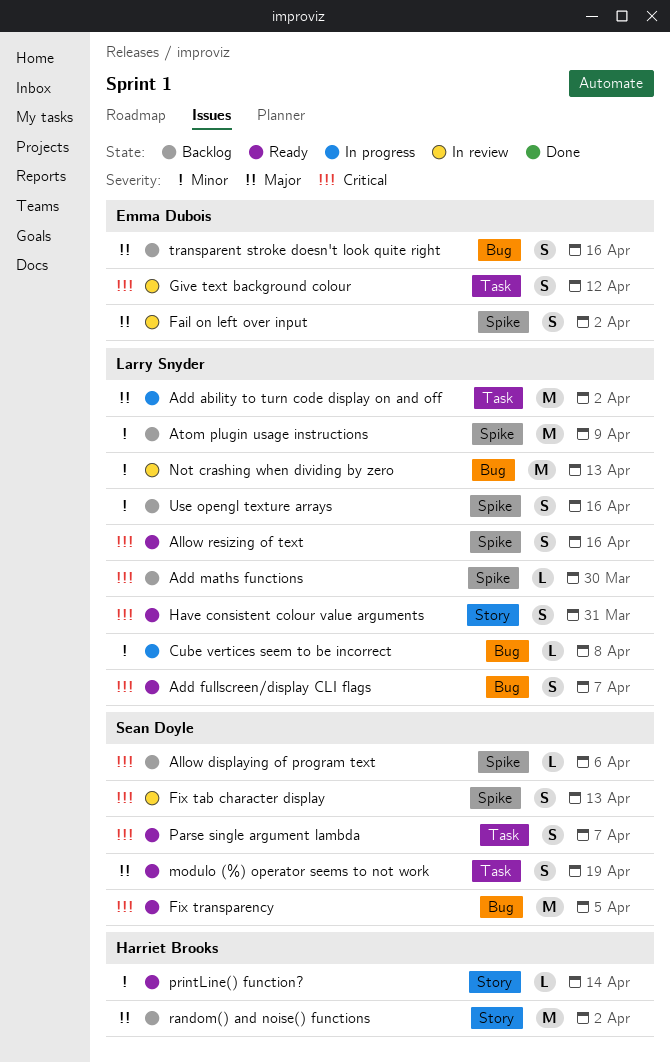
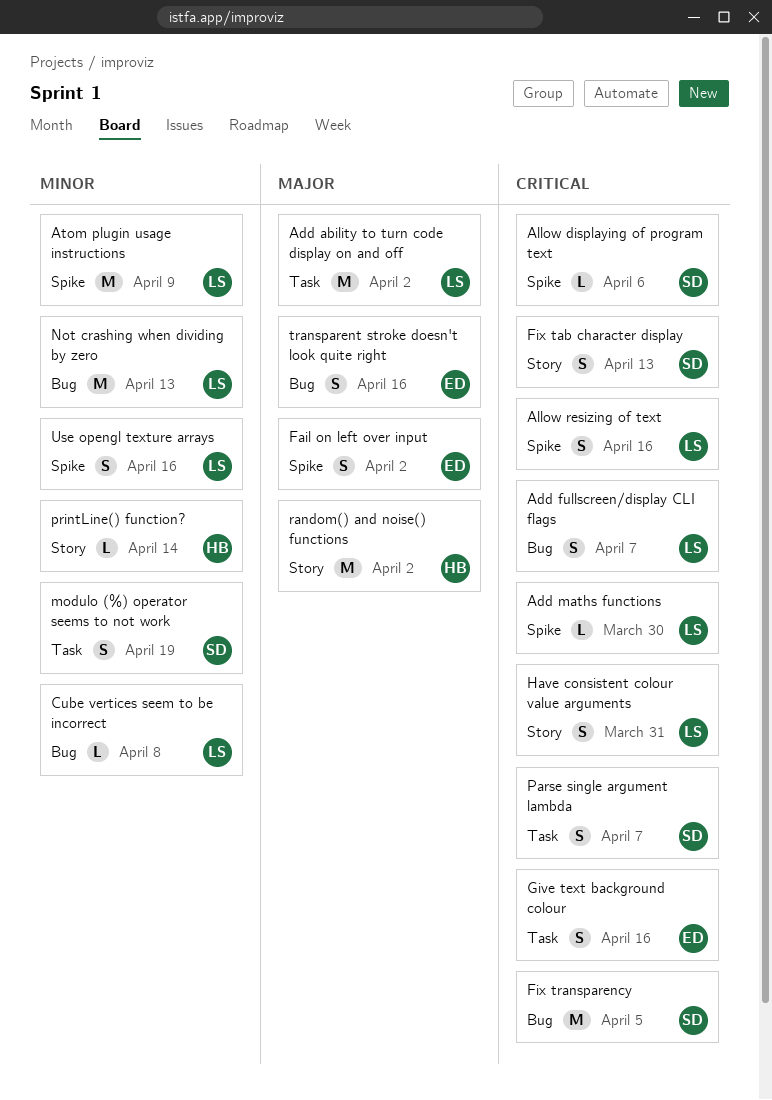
Fix tab character display, label: Spike -> Story
Give text background colour, due: Apr 12 -> Apr 16
modulo (%) operator seems to not work, priority: Major -> Minor

